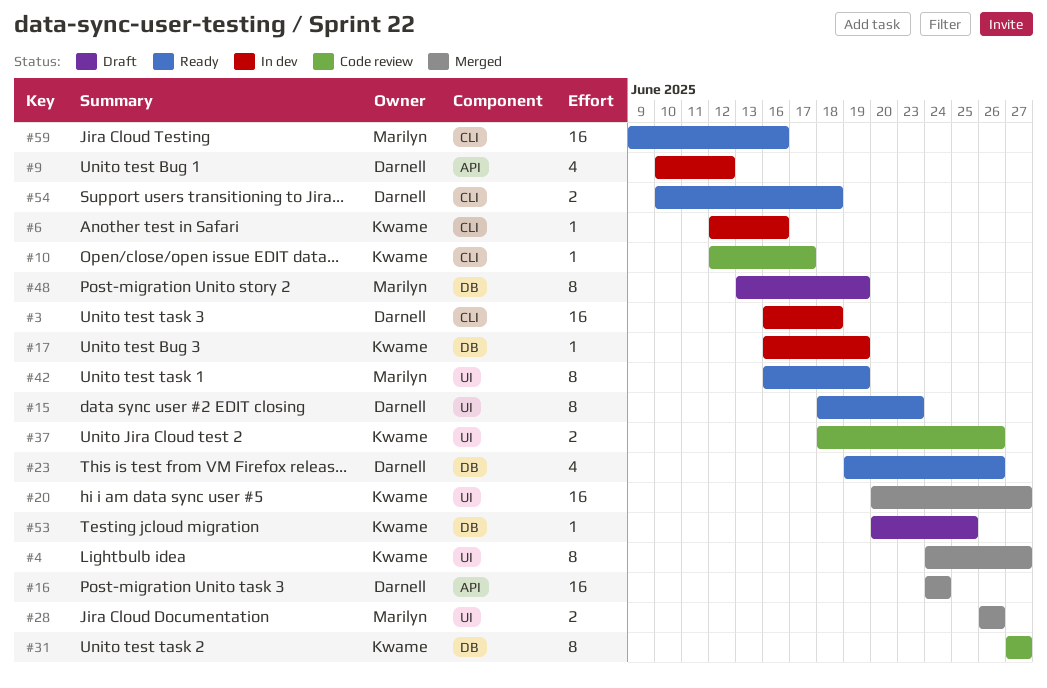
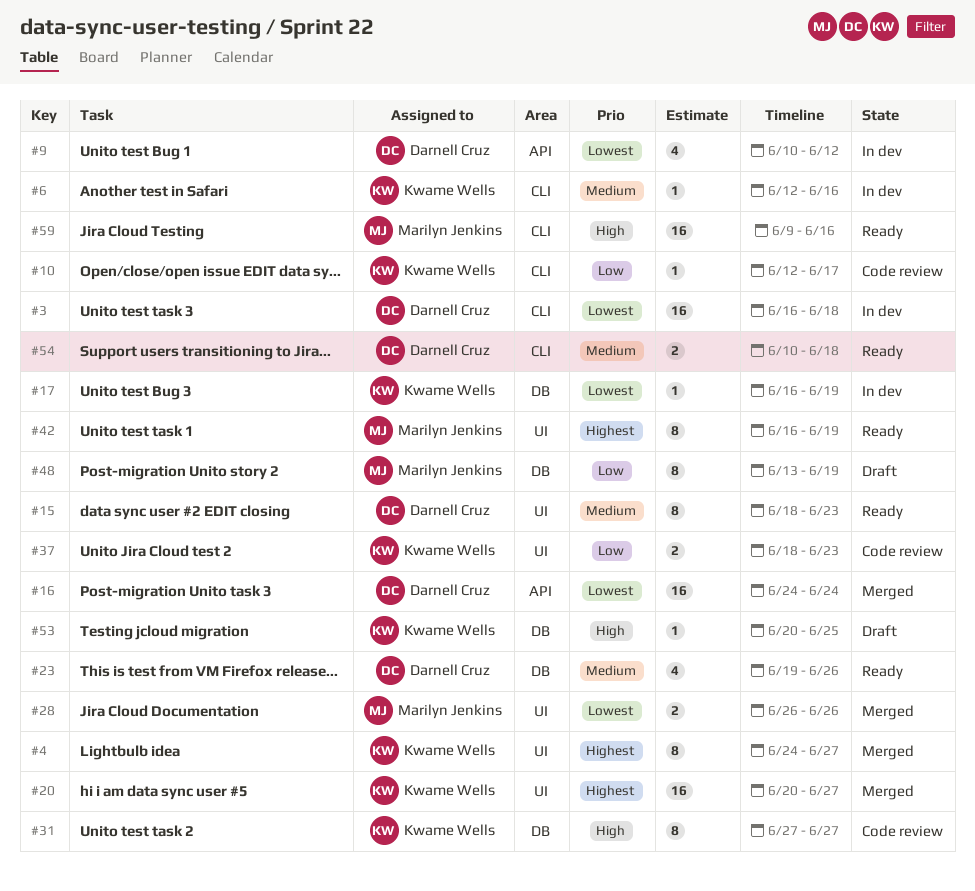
#37, due: Jun 26 -> Jun 23

